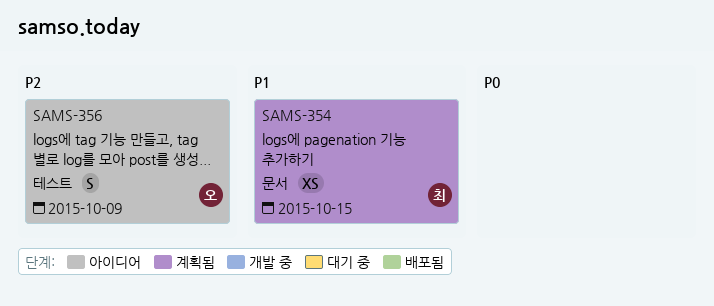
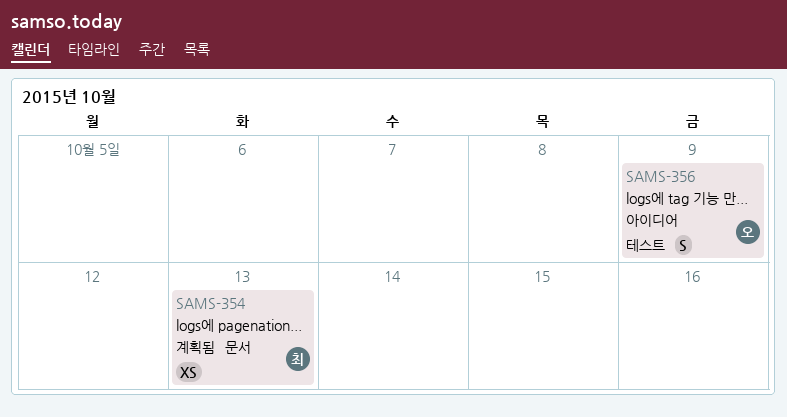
SAMS-354, due: Oct 15 -> Oct 13

